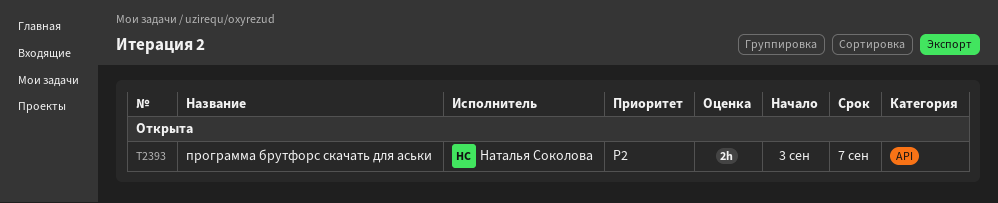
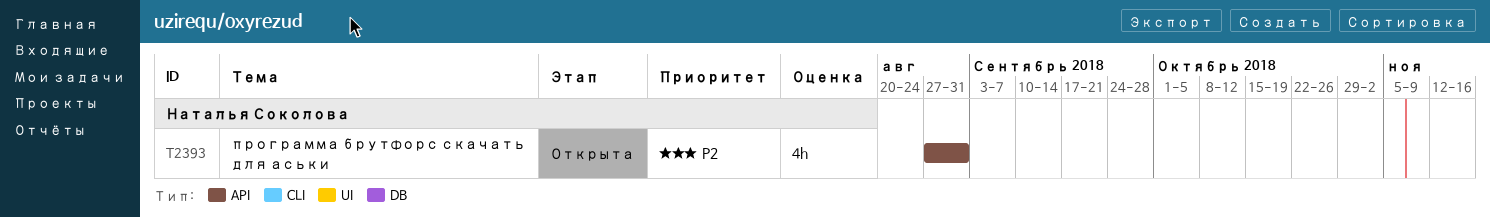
T2393, estimate: 2h -> 4h
T2393, start: Sep 3 -> Aug 27
T2393, due: Sep 7 -> Aug 31

